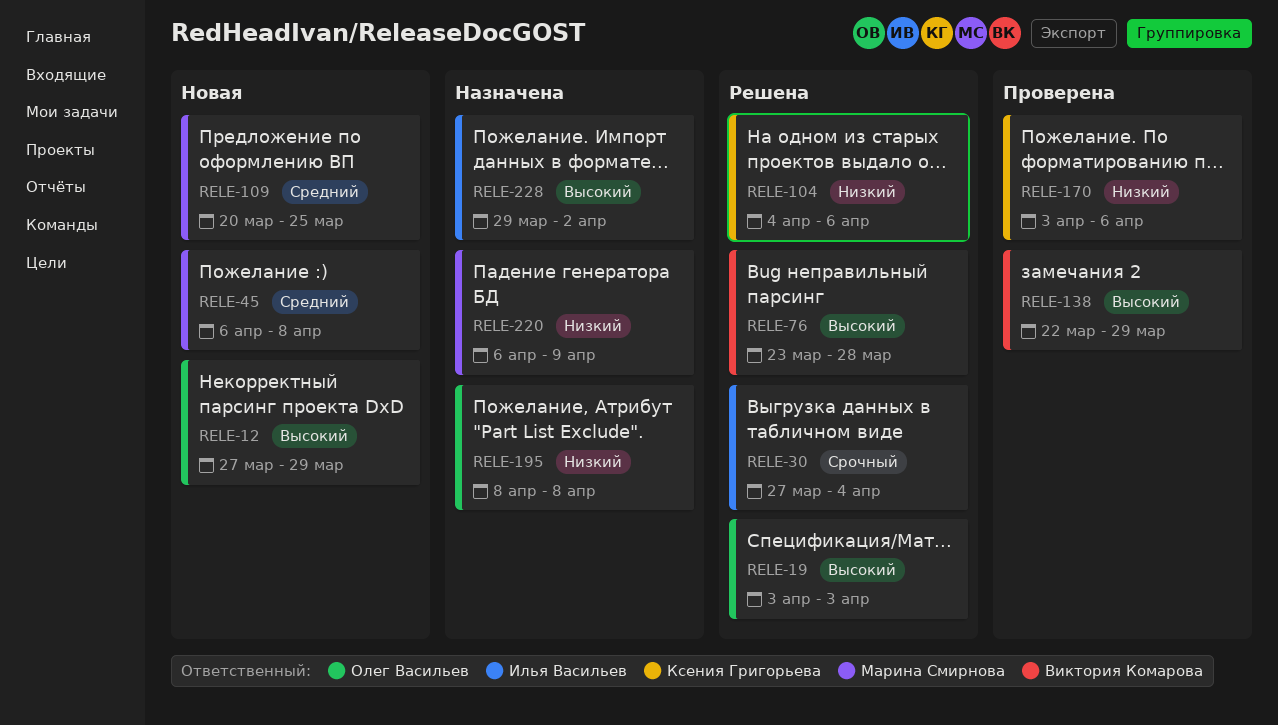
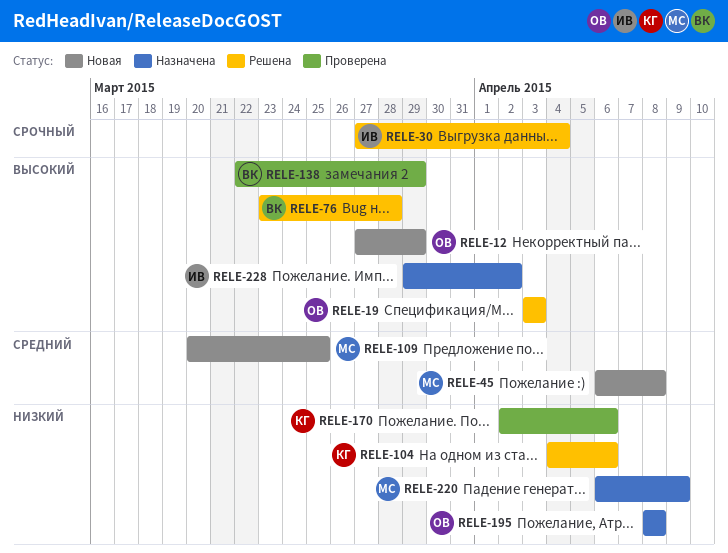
RELE-170, start: Apr 3 -> Apr 2

